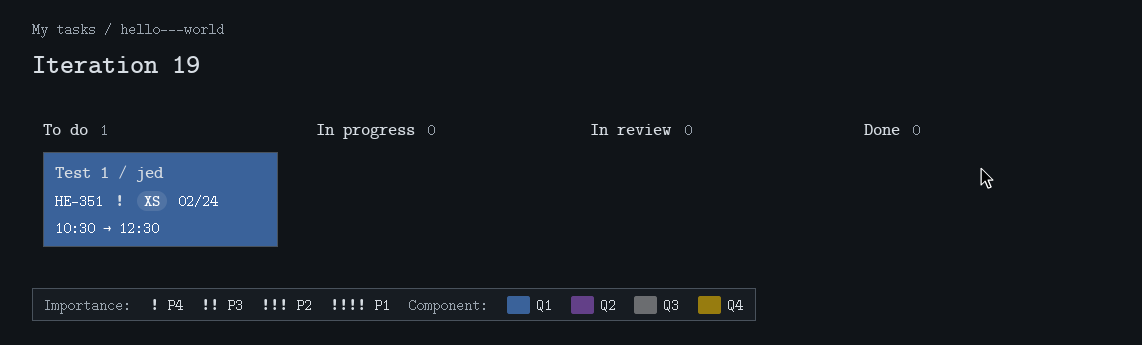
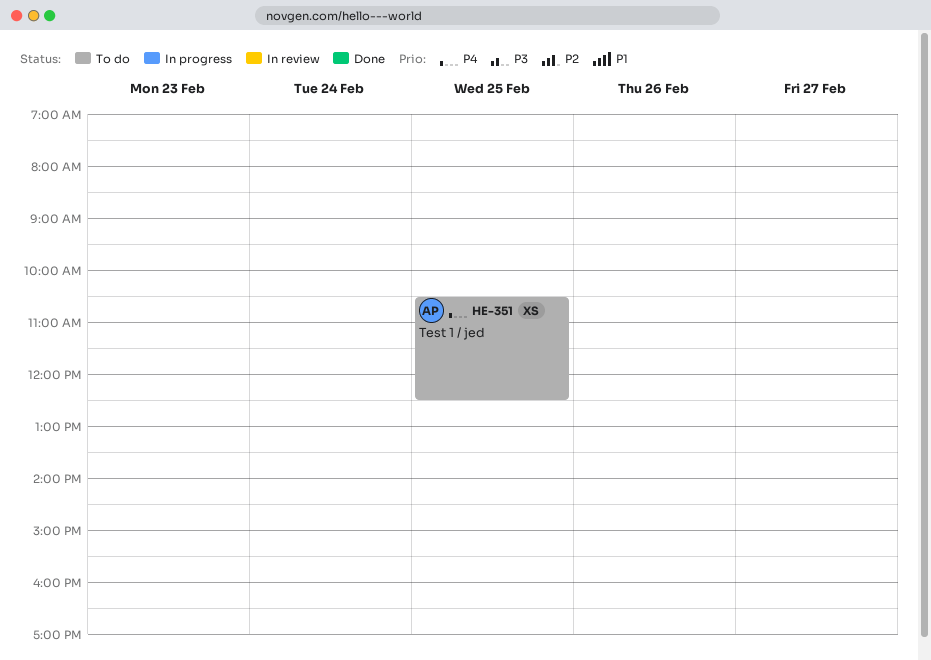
HE-351, day: Feb 24 -> Feb 25

